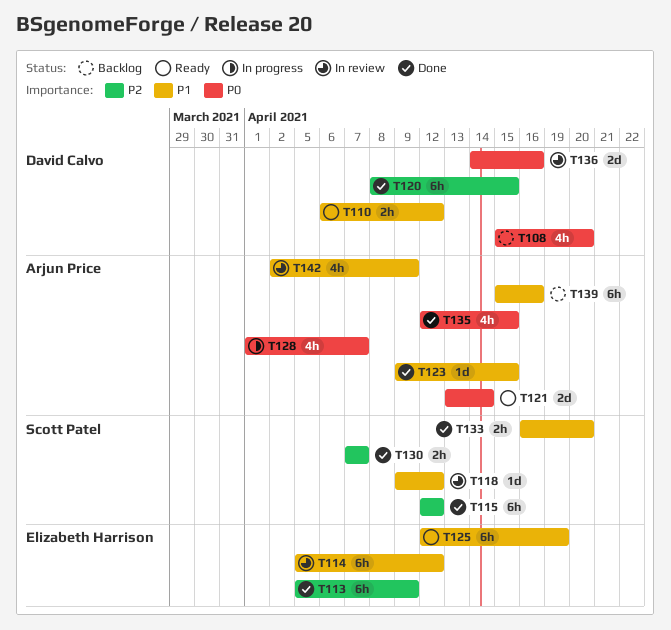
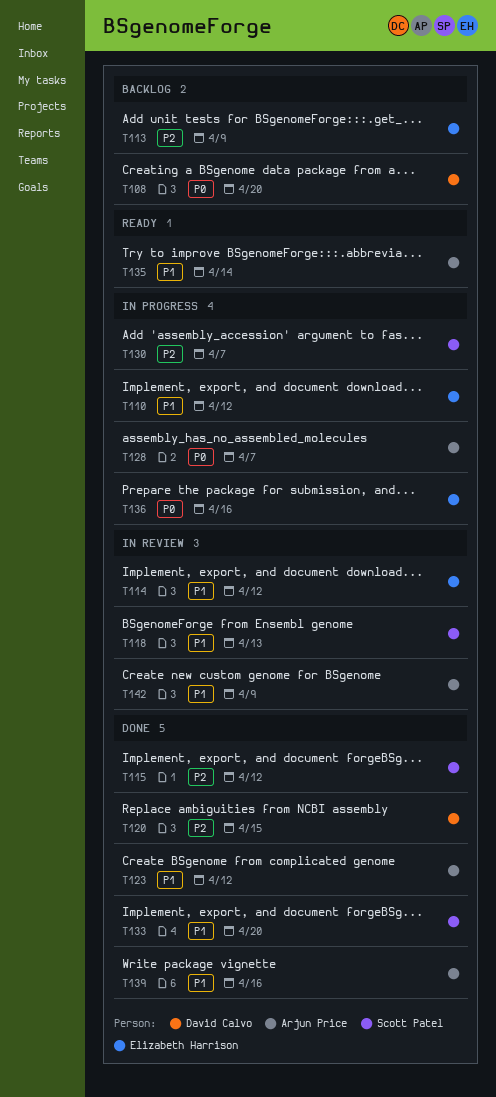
T110, status: Ready -> In progress
T110, owner: David Calvo -> Elizabeth Harrison
T113, status: Done -> Backlog
T118, due: Apr 12 -> Apr 13
T121: present -> none
T123, due: Apr 15 -> Apr 12
T125: present -> none
T130, status: Done -> In progress
T135, status: Done -> Ready
T135, priority: P0 -> P1
T135, due: Apr 15 -> Apr 14
T136, status: In review -> In progress
T136, owner: David Calvo -> Elizabeth Harrison
T139, status: Backlog -> Done

